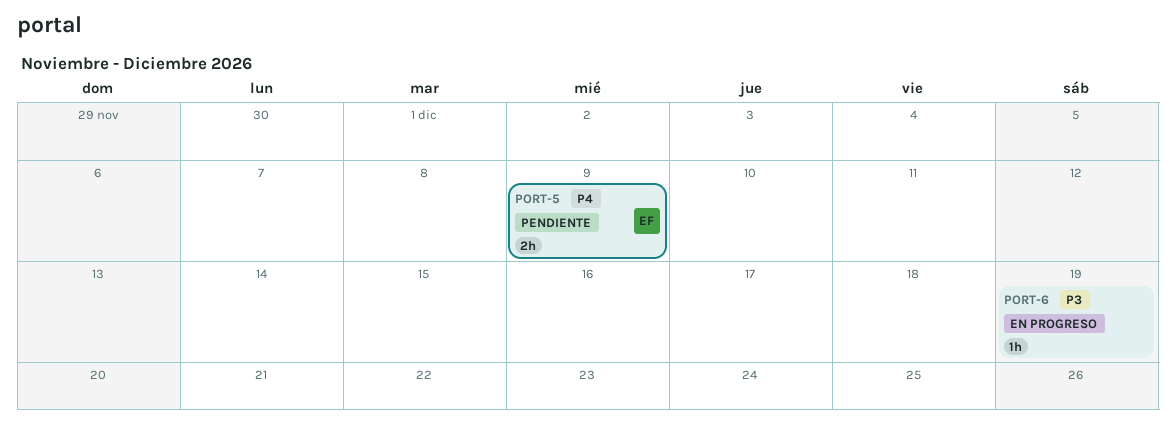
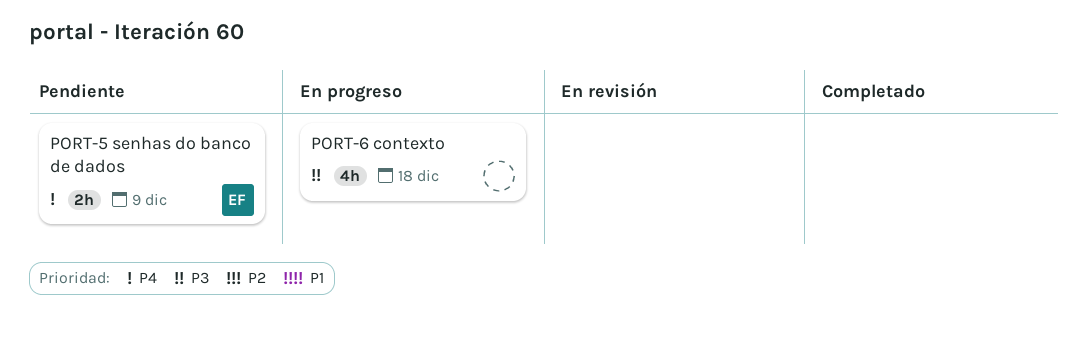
PORT-6, estimate: 1h -> 4h
PORT-6, due: Dec 19 -> Dec 18

